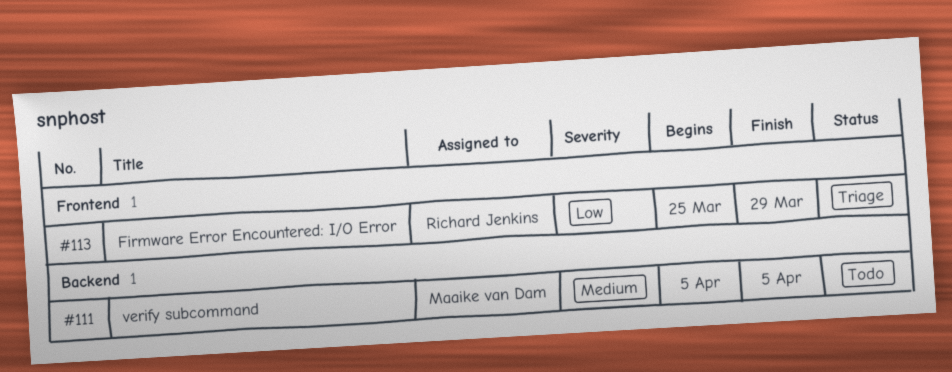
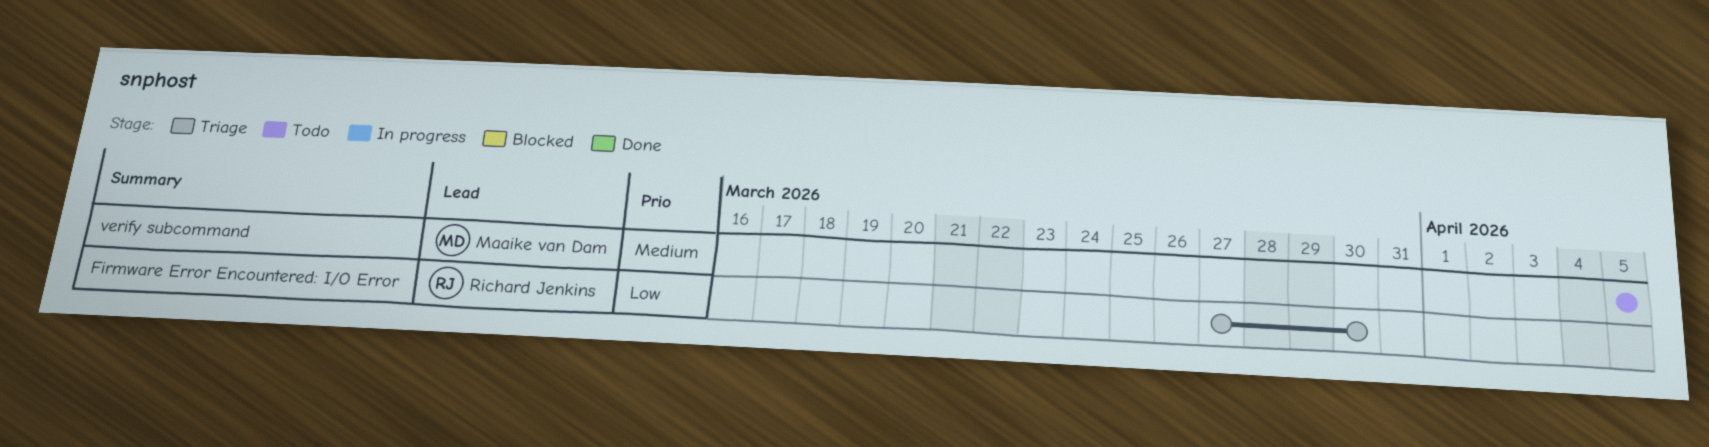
Firmware Error Encountered: I/O Error, start: Mar 25 -> Mar 27
Firmware Error Encountered: I/O Error, due: Mar 29 -> Mar 30

